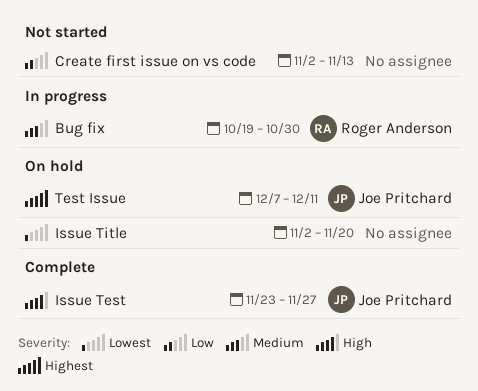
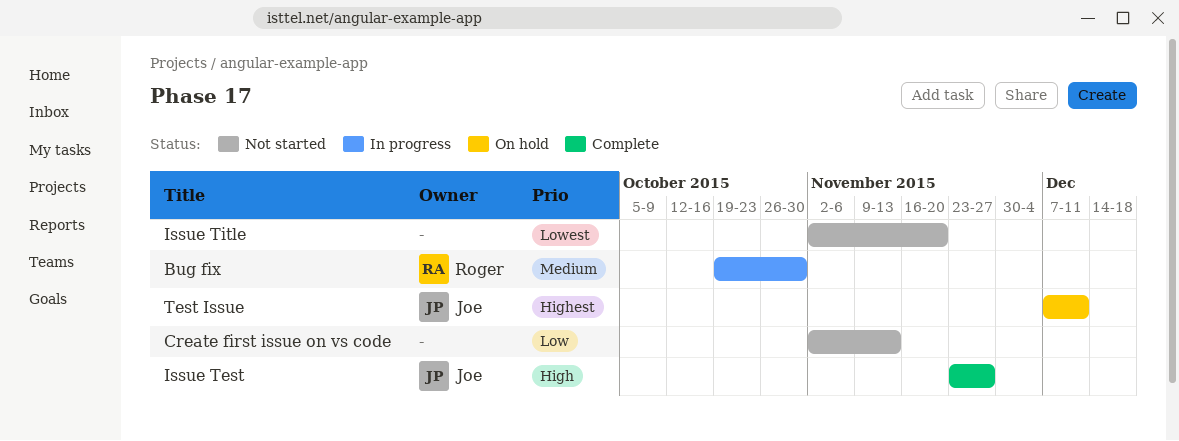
Issue Title, status: On hold -> Not started

